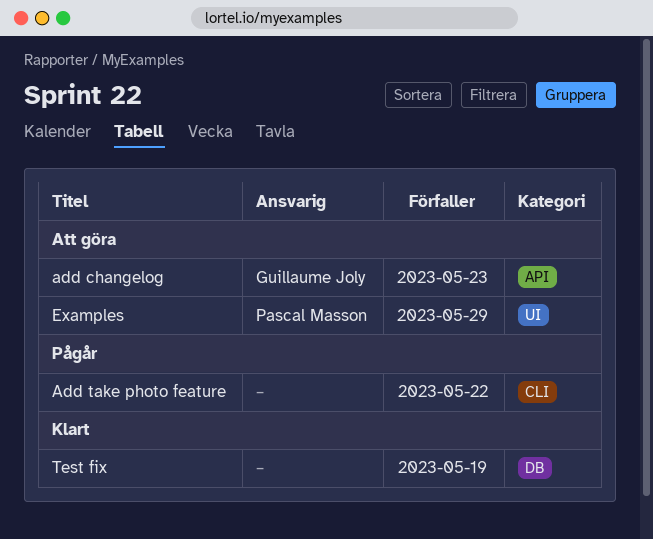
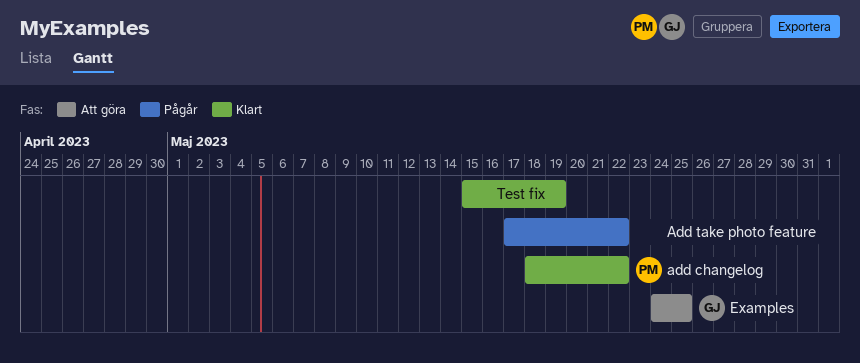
add changelog, status: Att göra -> Klart
add changelog, owner: Guillaume Joly -> Pascal Masson
add changelog, due: May 23 -> May 22
Examples, owner: Pascal Masson -> Guillaume Joly
Examples, due: May 29 -> May 25

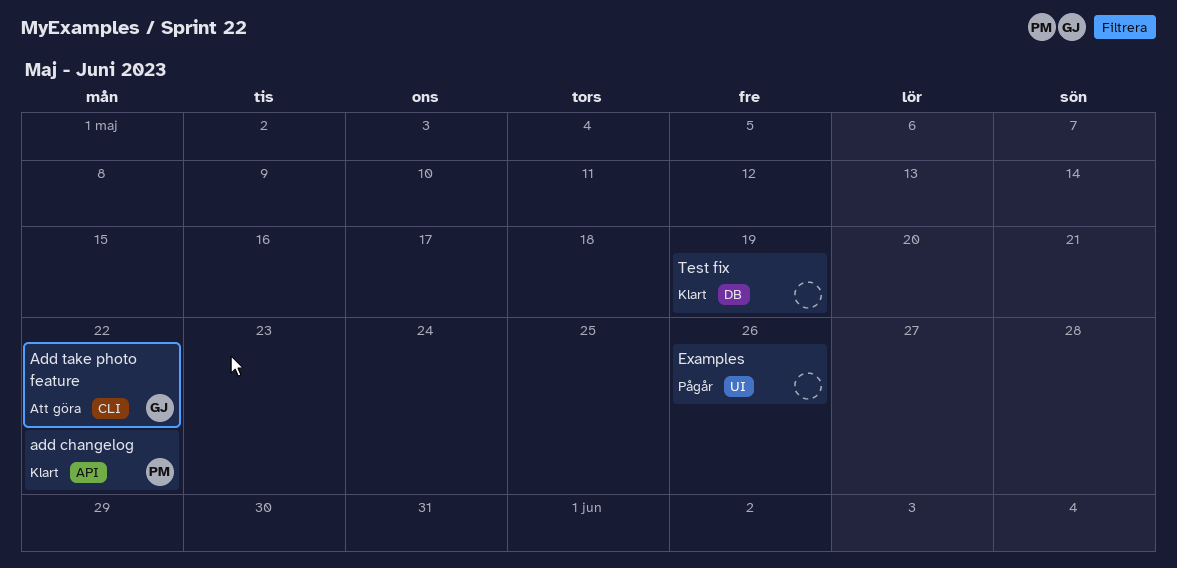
Add take photo feature, status: Pågår -> Att göra
Add take photo feature, owner: none -> GJ
Examples, status: Att göra -> Pågår
Examples, owner: GJ -> none
Examples, due: May 25 -> May 26

